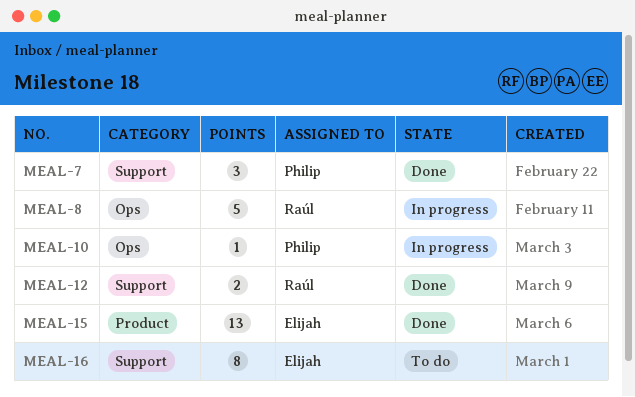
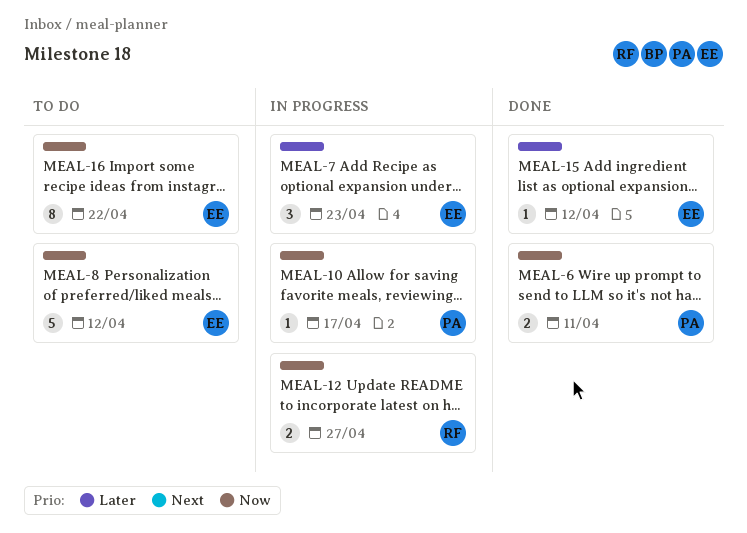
MEAL-6: none -> present
MEAL-7, status: Done -> In progress
MEAL-7, owner: Philip -> Elijah
MEAL-8, status: In progress -> To do
MEAL-8, owner: Raúl -> Elijah
MEAL-12, status: Done -> In progress
MEAL-15, estimate: 13 -> 1

